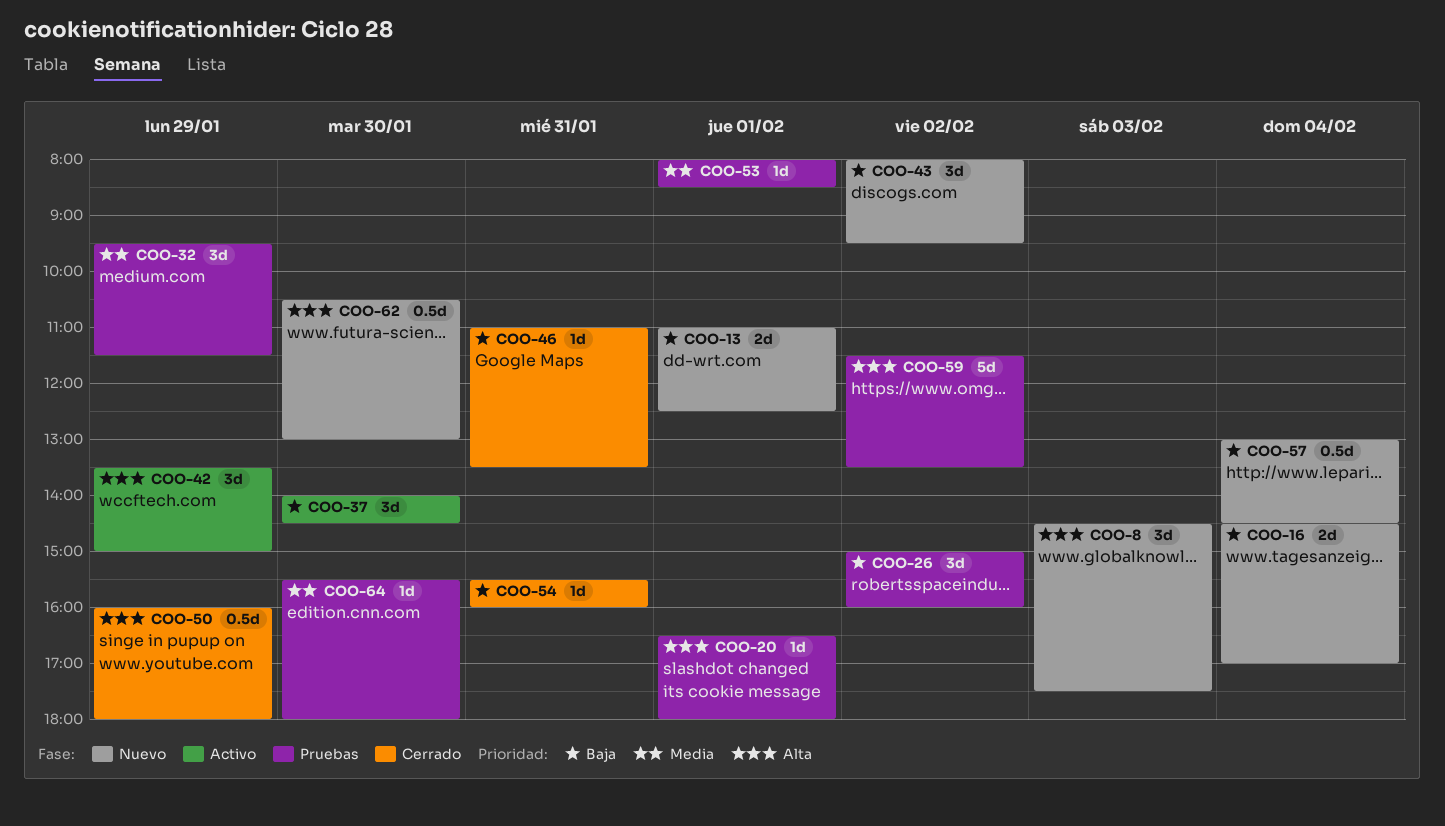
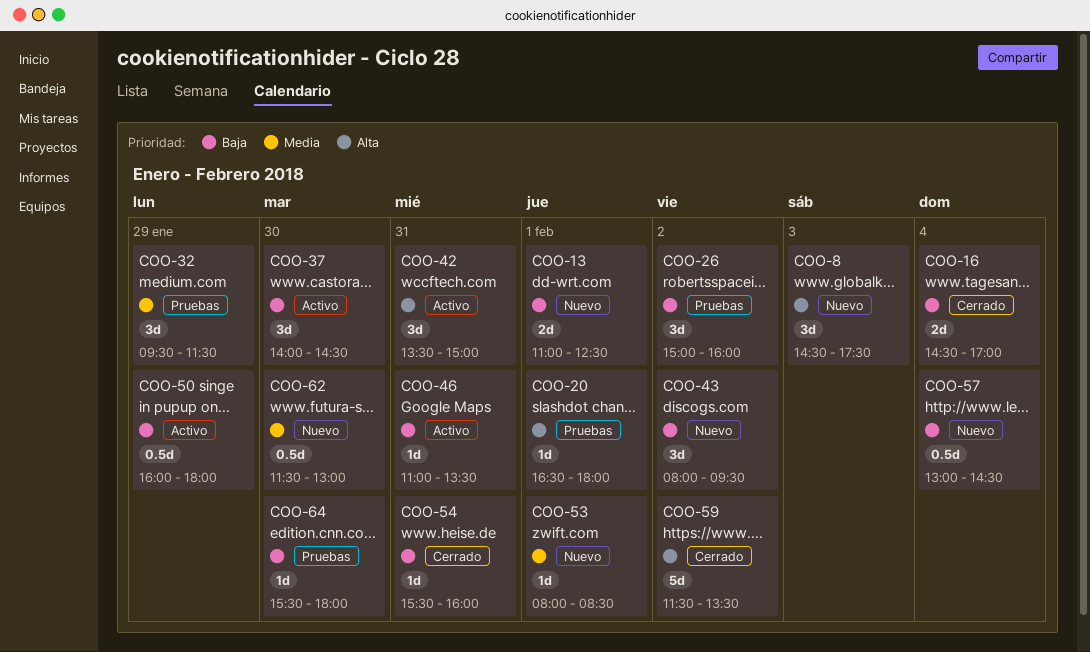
COO-16, status: Nuevo -> Cerrado
COO-42, day: Jan 29 -> Jan 31
COO-46, status: Cerrado -> Activo
COO-50, status: Cerrado -> Activo
COO-50, priority: Alta -> Baja
COO-53, status: Pruebas -> Nuevo
COO-59, status: Pruebas -> Cerrado
COO-62, priority: Alta -> Media
COO-62, begins: 10:30 -> 11:30
COO-64, priority: Media -> Baja

